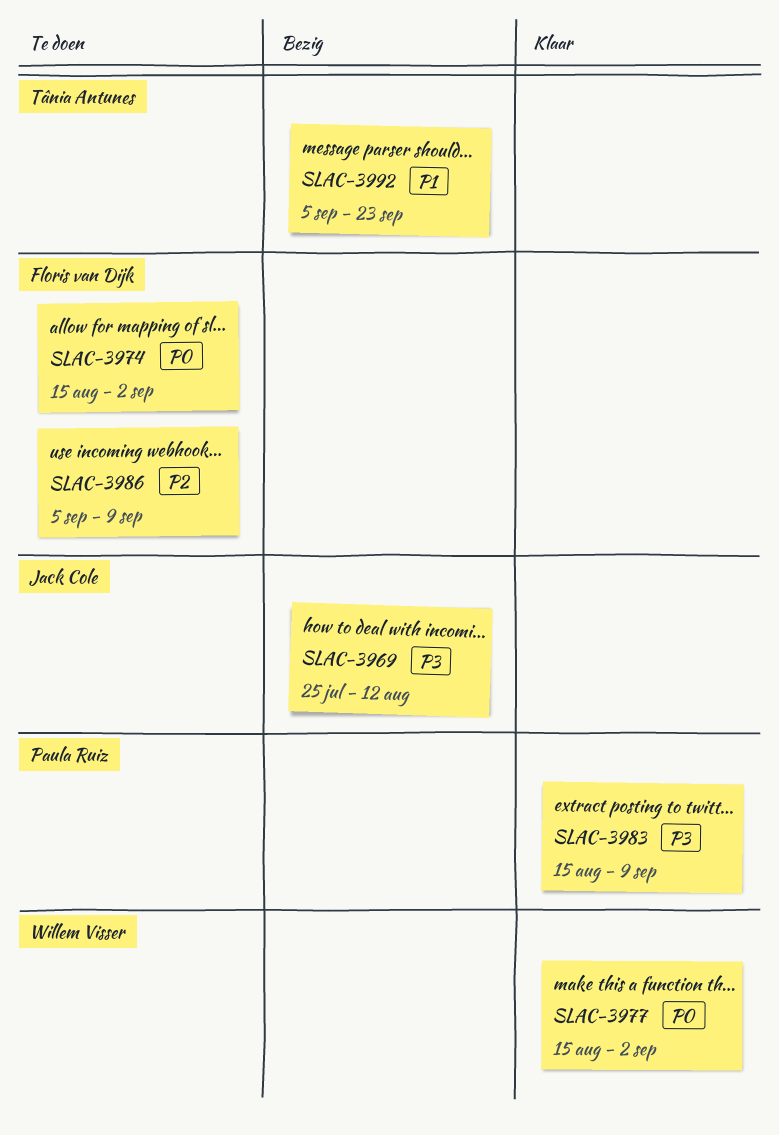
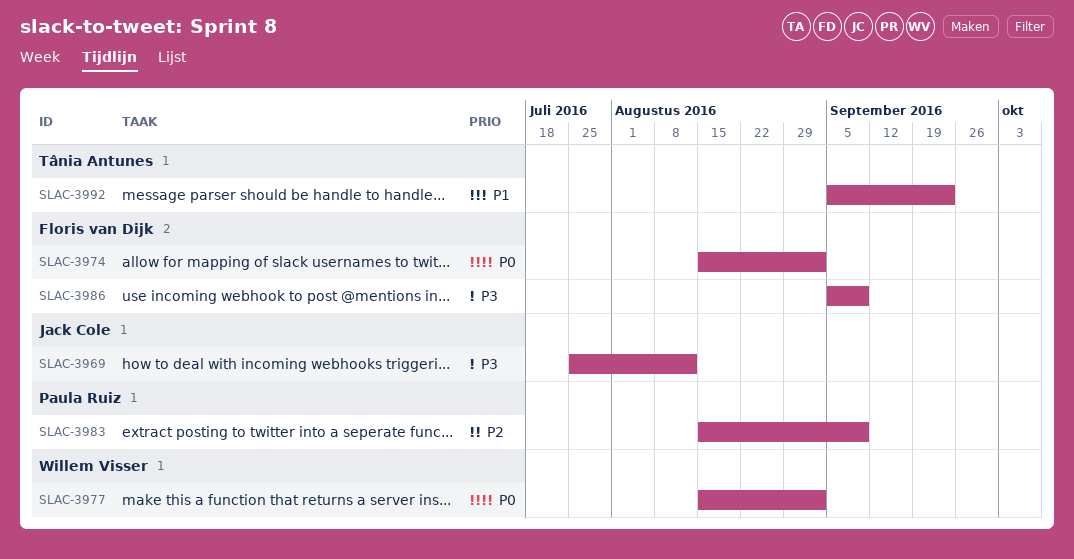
SLAC-3983, priority: P3 -> P2
SLAC-3986, priority: P2 -> P3

